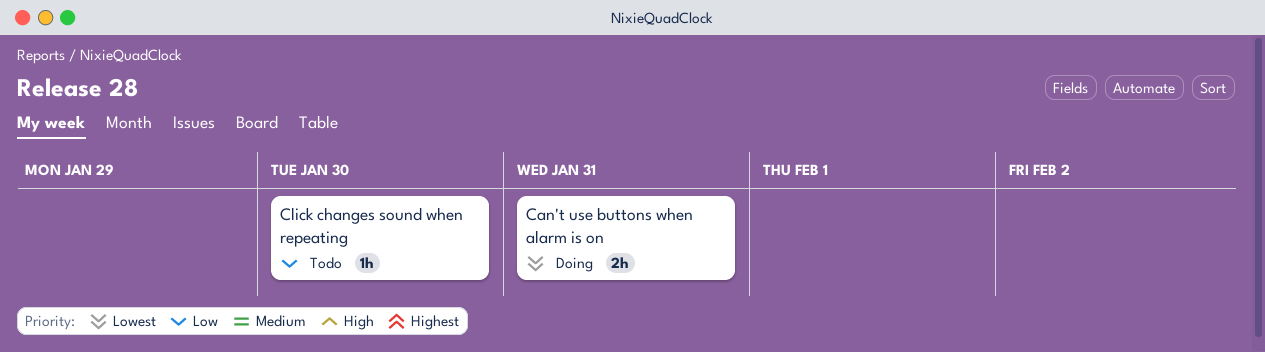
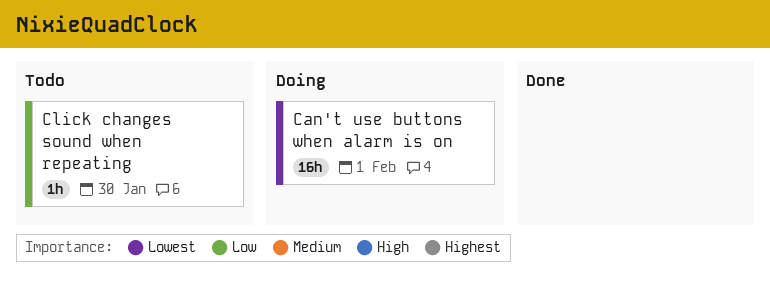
Can't use buttons when alarm is on, estimate: 2h -> 16h
Can't use buttons when alarm is on, due: Jan 31 -> Feb 1

